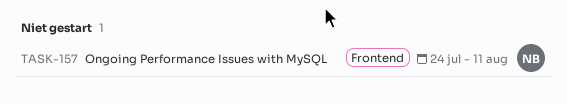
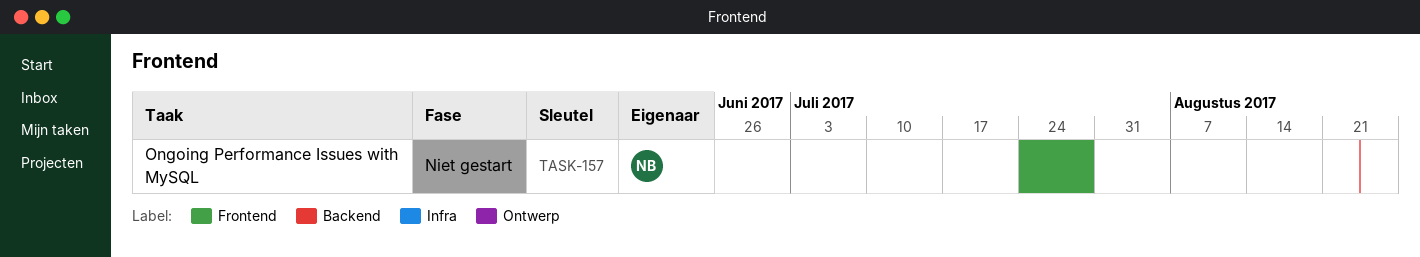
TASK-157, due: Aug 11 -> Jul 28

